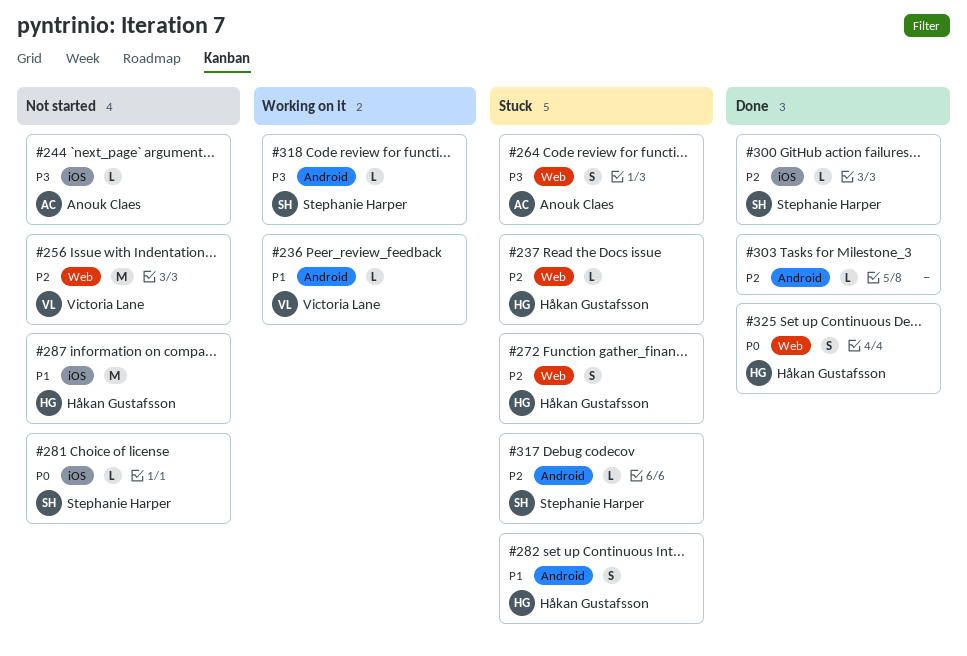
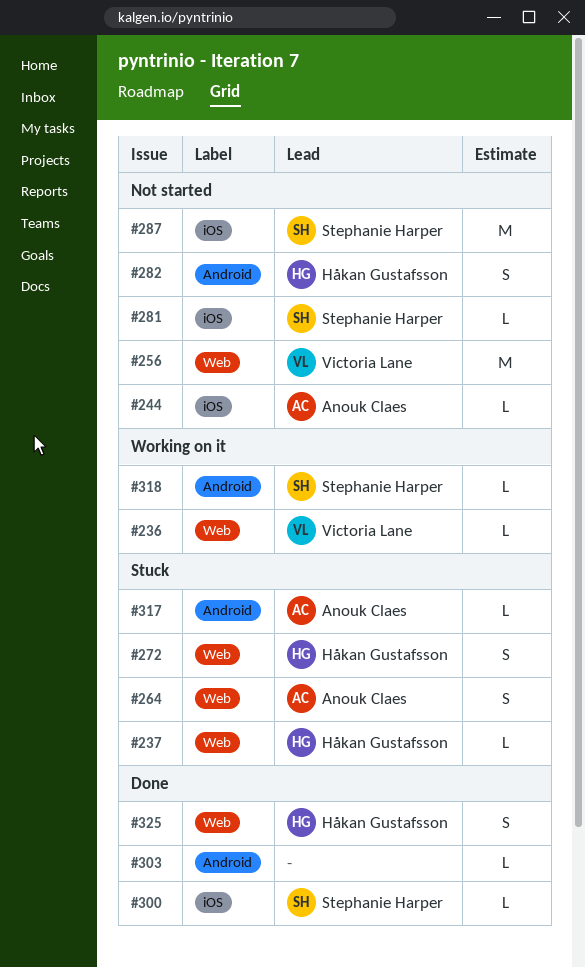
#236, label: Android -> Web
#282, status: Stuck -> Not started
#287, owner: Håkan Gustafsson -> Stephanie Harper
#317, owner: Stephanie Harper -> Anouk Claes

